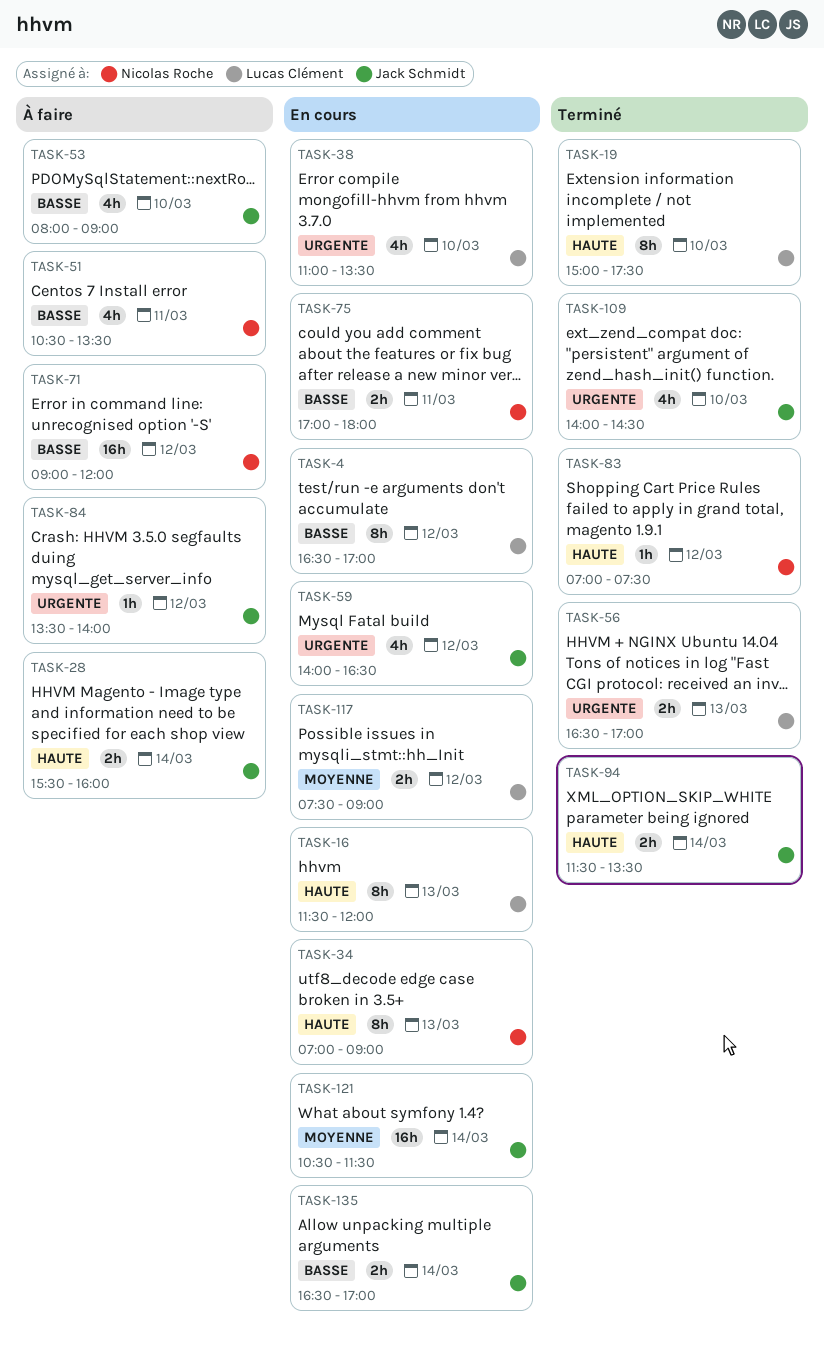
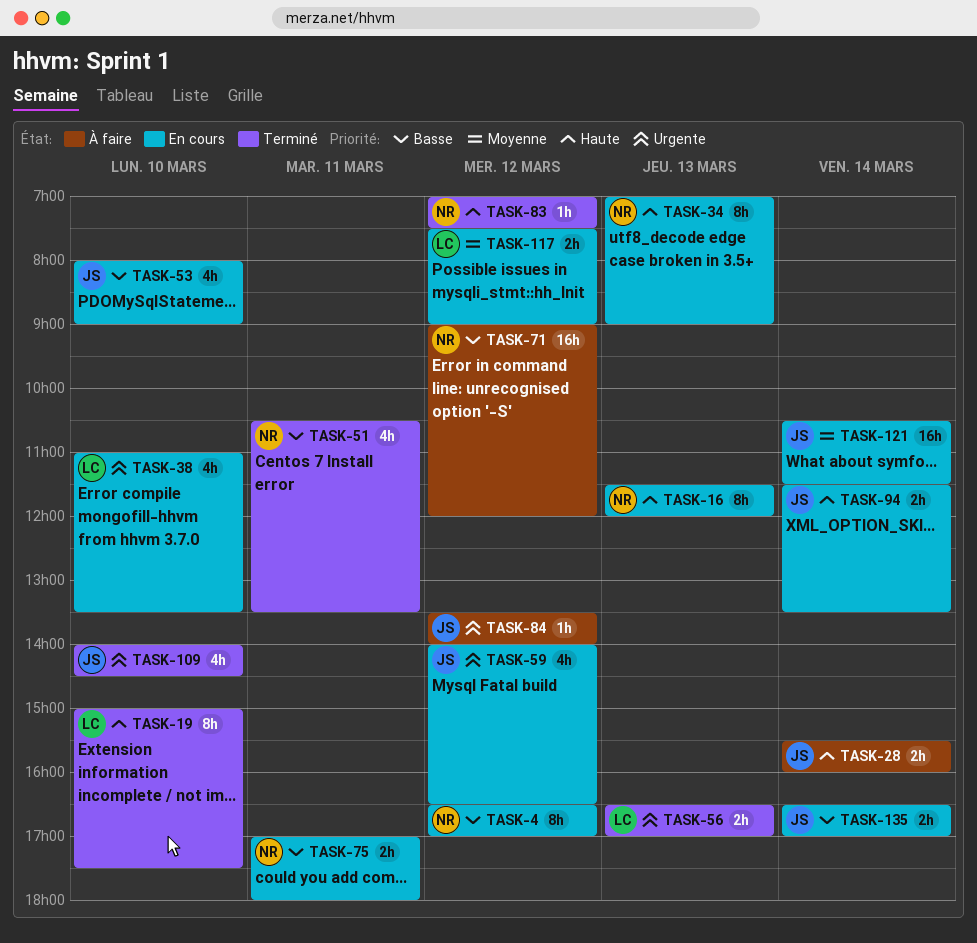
TASK-4, owner: Lucas Clément -> Nicolas Roche
TASK-16, owner: Lucas Clément -> Nicolas Roche
TASK-51, status: À faire -> Terminé
TASK-53, status: À faire -> En cours
TASK-94, status: Terminé -> En cours

